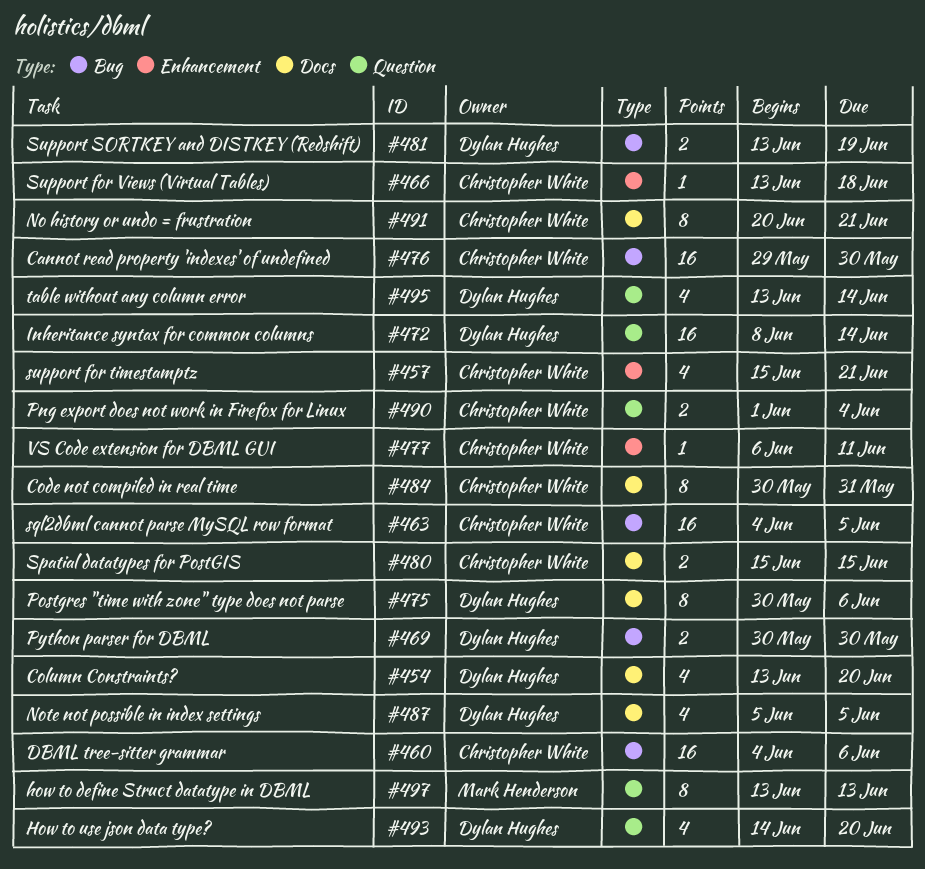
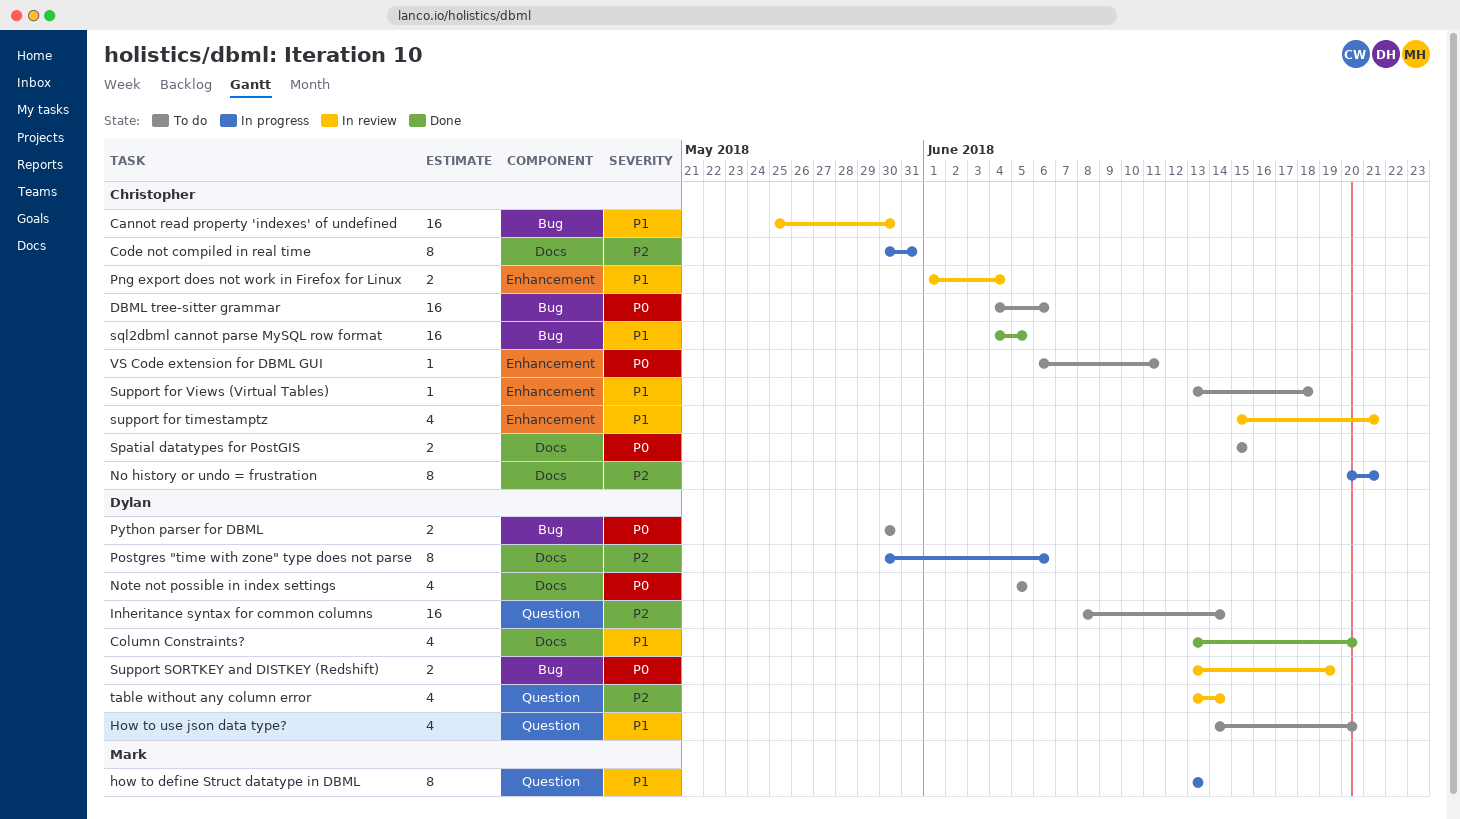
Cannot read property 'indexes' of undefined, start: May 29 -> May 25
Png export does not work in Firefox for Linux, label: Question -> Enhancement

